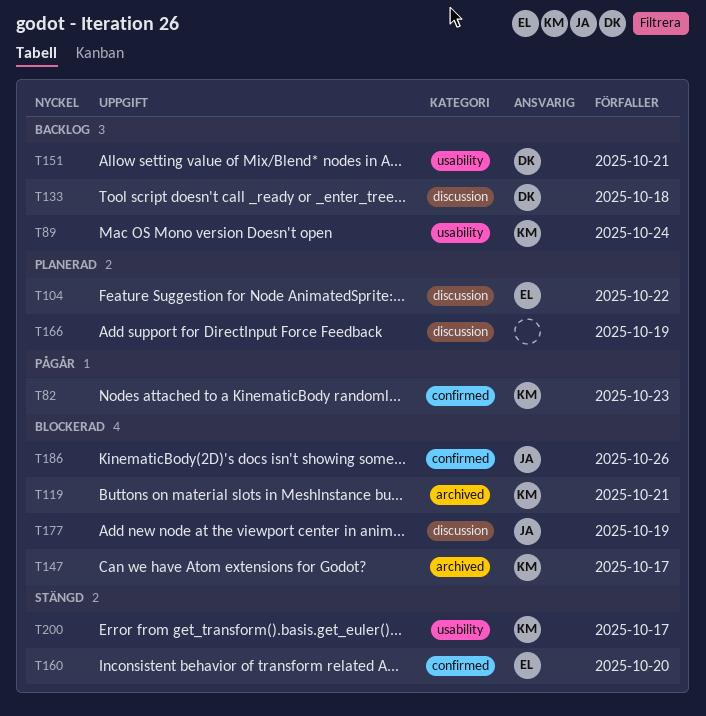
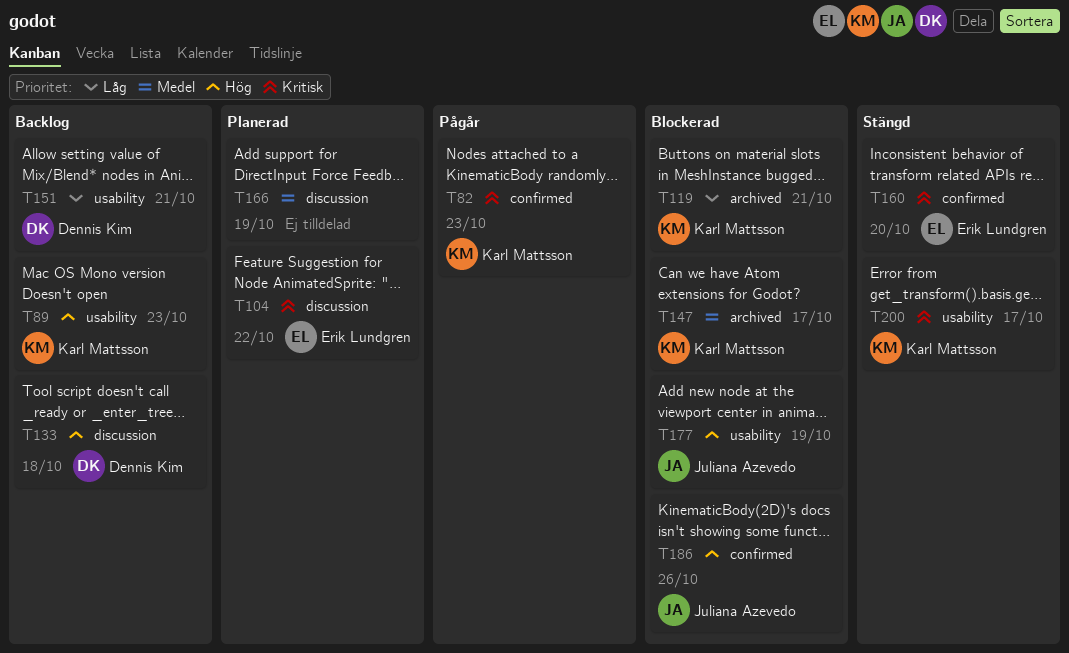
T89, due: Oct 24 -> Oct 23
T177, label: discussion -> usability

